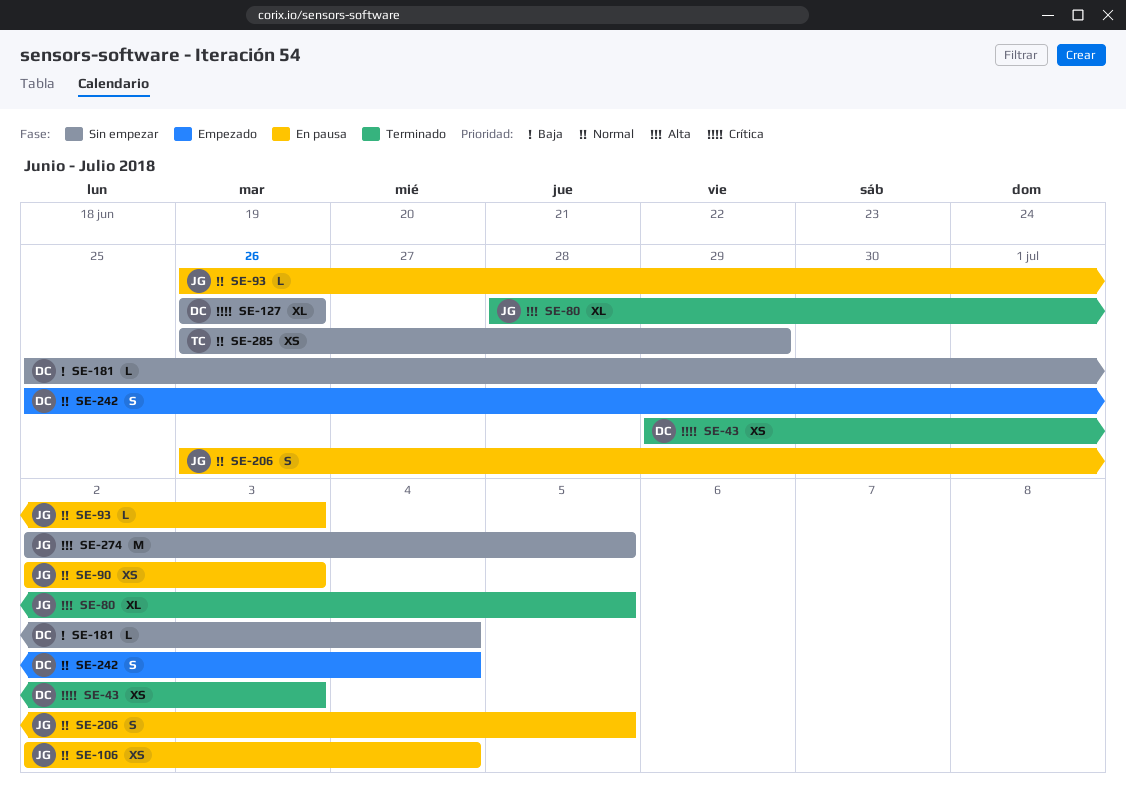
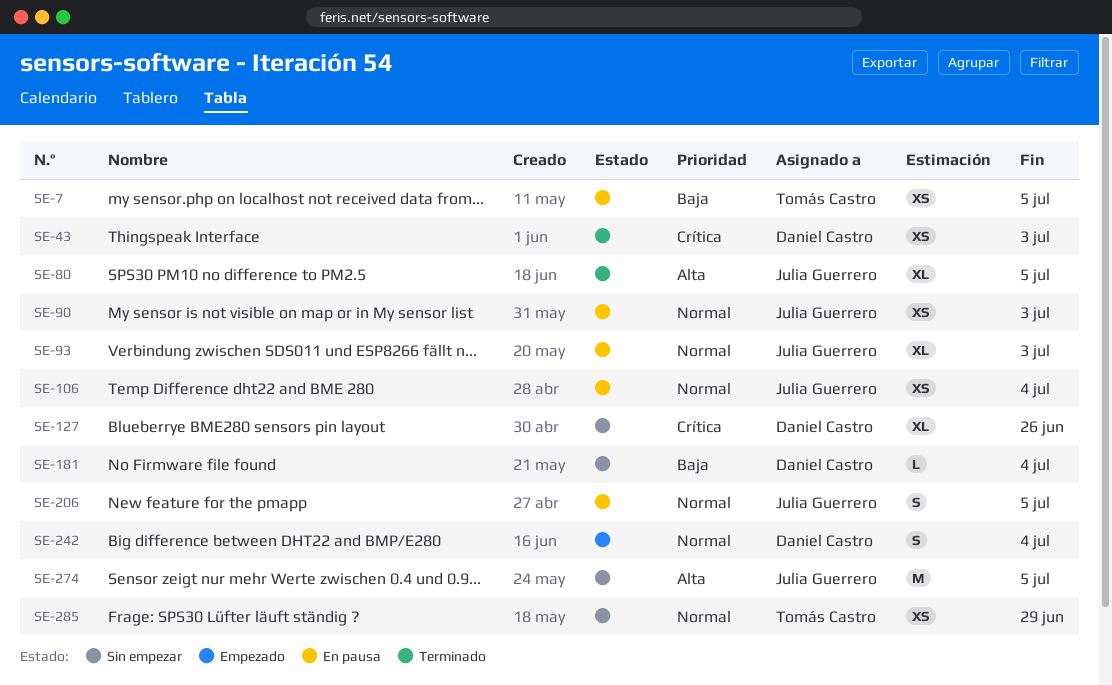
SE-7: none -> present
SE-93, estimate: L -> XL

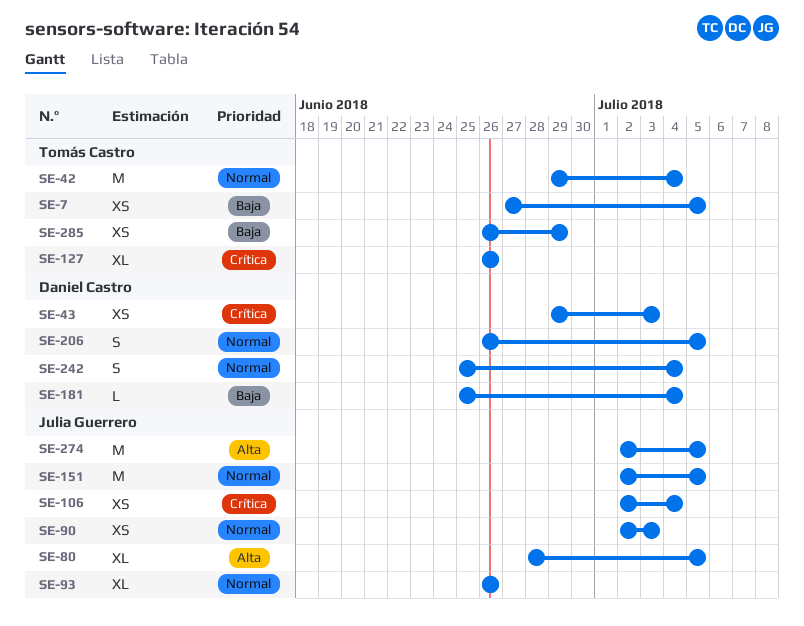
SE-42: none -> present
SE-93, due: Jul 3 -> Jun 26
SE-106, priority: Normal -> Crítica
SE-127, owner: Daniel Castro -> Tomás Castro
SE-151: none -> present
SE-206, owner: Julia Guerrero -> Daniel Castro
SE-285, priority: Normal -> Baja

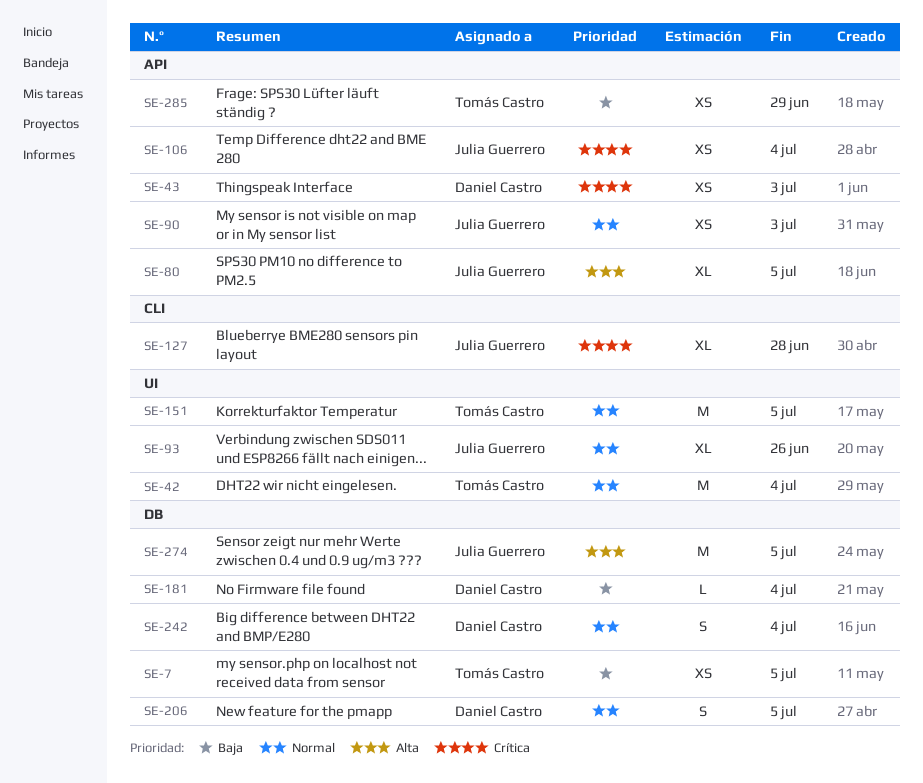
SE-127, owner: Tomás Castro -> Julia Guerrero
SE-127, due: Jun 26 -> Jun 28
SE-151, owner: Julia Guerrero -> Tomás Castro

